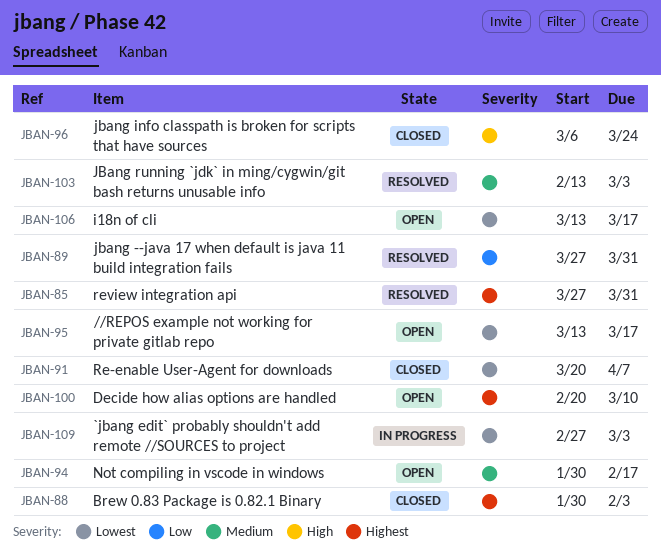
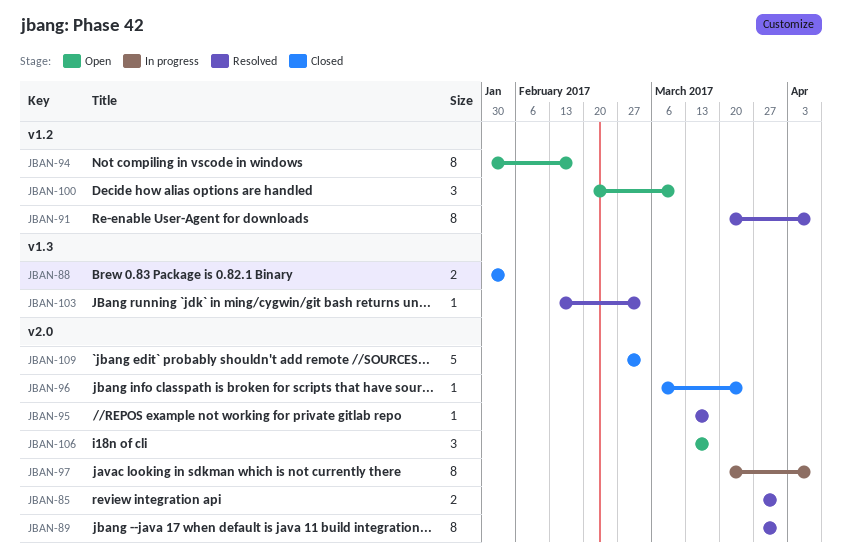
JBAN-91, status: Closed -> Resolved
JBAN-95, status: Open -> Resolved
JBAN-97: none -> present
JBAN-109, status: In progress -> Closed

